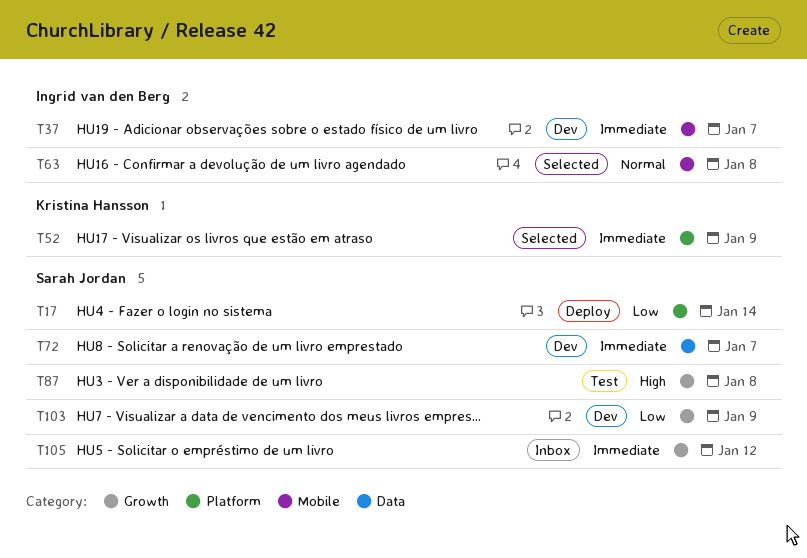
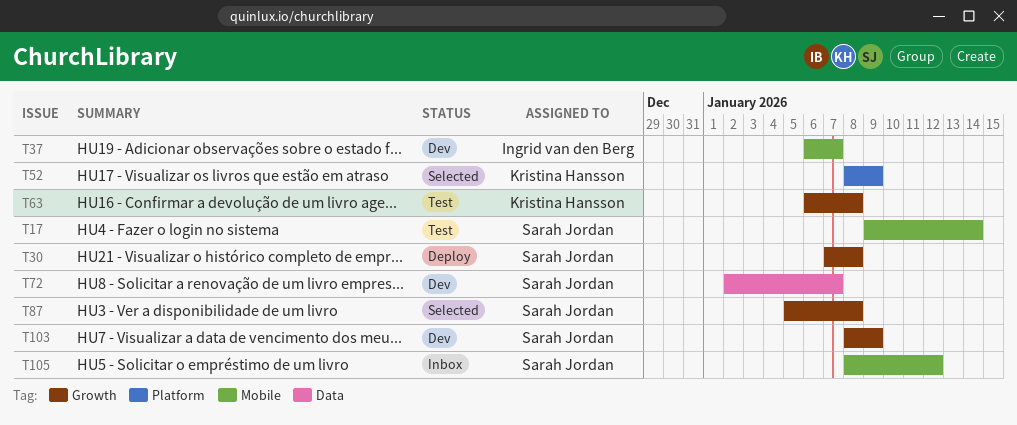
T17, status: Deploy -> Test
T17, label: Platform -> Mobile
T30: none -> present
T63, status: Selected -> Test
T63, owner: Ingrid van den Berg -> Kristina Hansson
T63, label: Mobile -> Growth
T87, status: Test -> Selected
T105, label: Growth -> Mobile

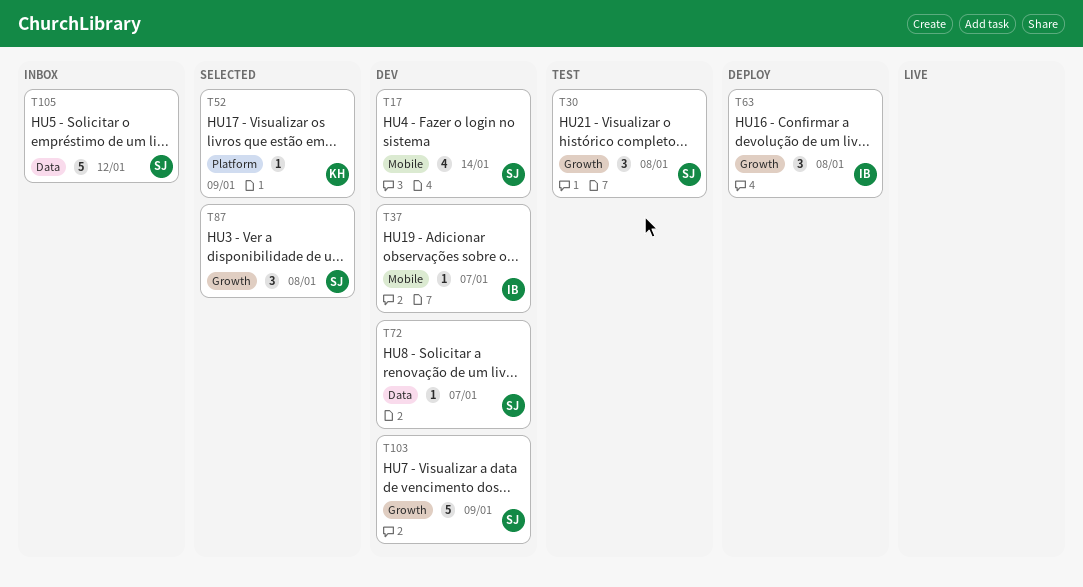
T17, status: Test -> Dev
T30, status: Deploy -> Test
T63, status: Test -> Deploy
T63, owner: Kristina Hansson -> Ingrid van den Berg
T105, label: Mobile -> Data

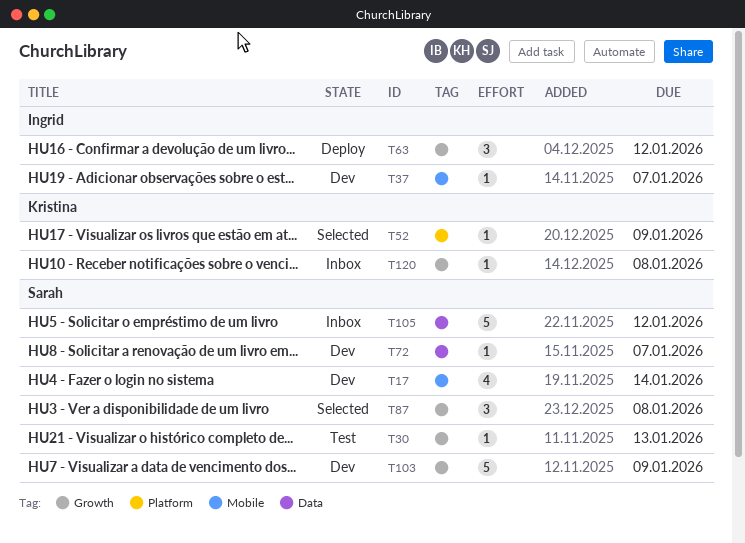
T30, estimate: 3 -> 1
T30, due: Jan 8 -> Jan 13
T63, due: Jan 8 -> Jan 12
T120: none -> present

